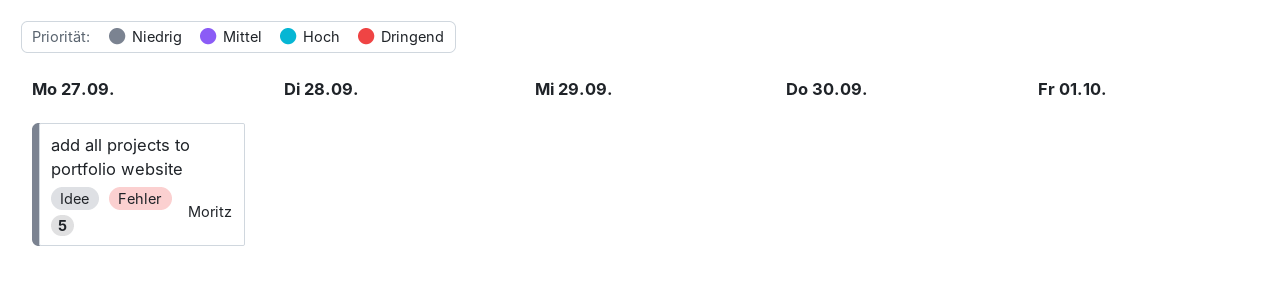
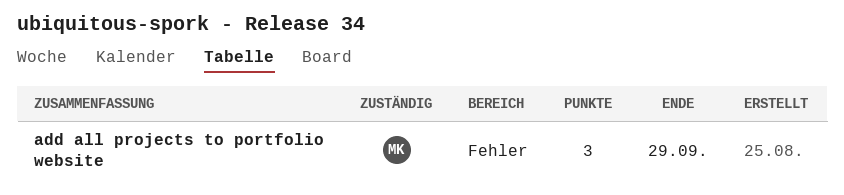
add all projects to portfolio website, estimate: 5 -> 3
add all projects to portfolio website, due: Sep 27 -> Sep 29

